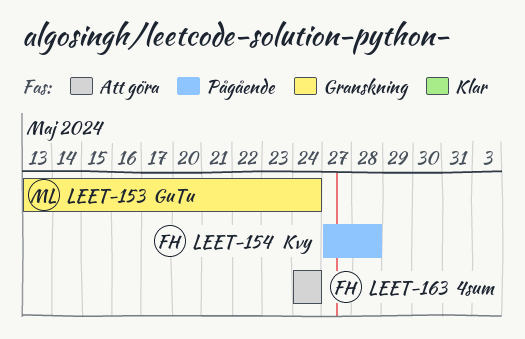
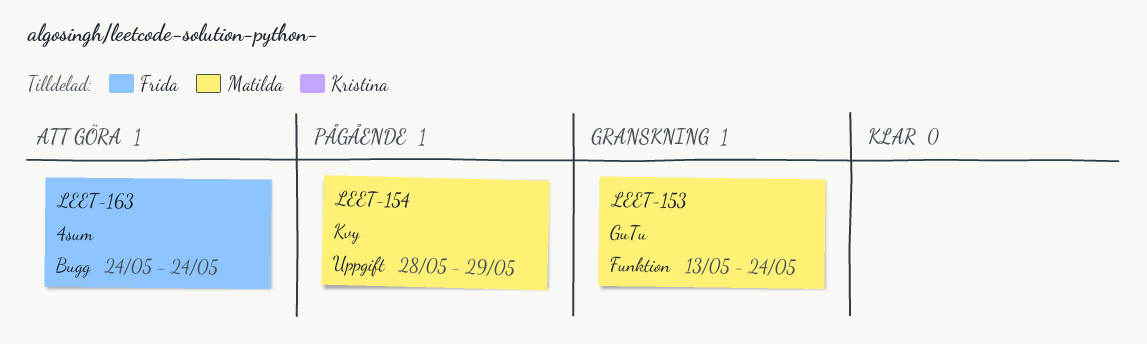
LEET-154, owner: Frida -> Matilda
LEET-154, start: May 27 -> May 28
LEET-154, due: May 28 -> May 29

